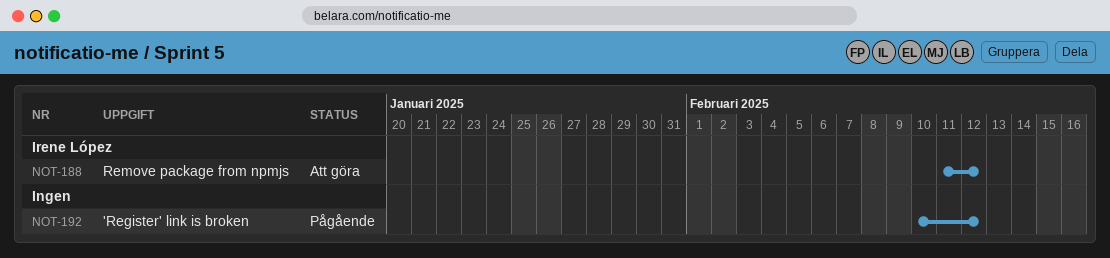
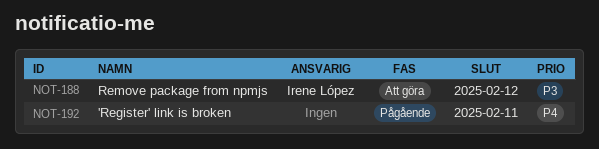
NOT-192, due: Feb 12 -> Feb 11

